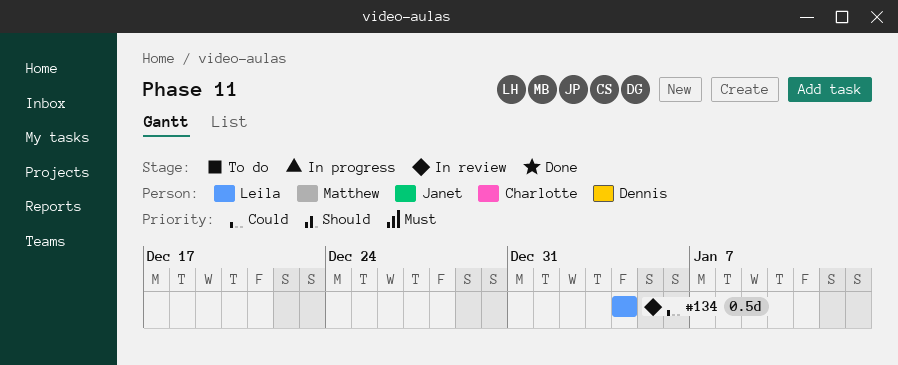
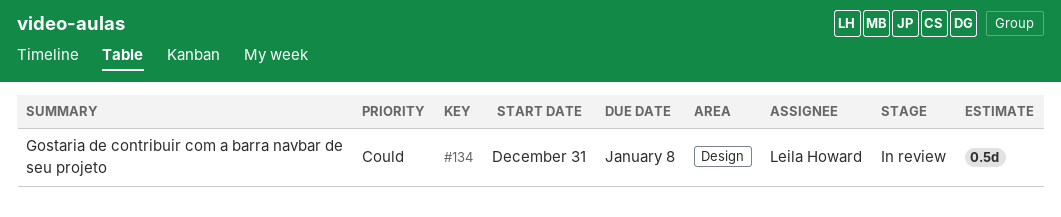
#134, start: Jan 4 -> Dec 31
#134, due: Jan 4 -> Jan 8

